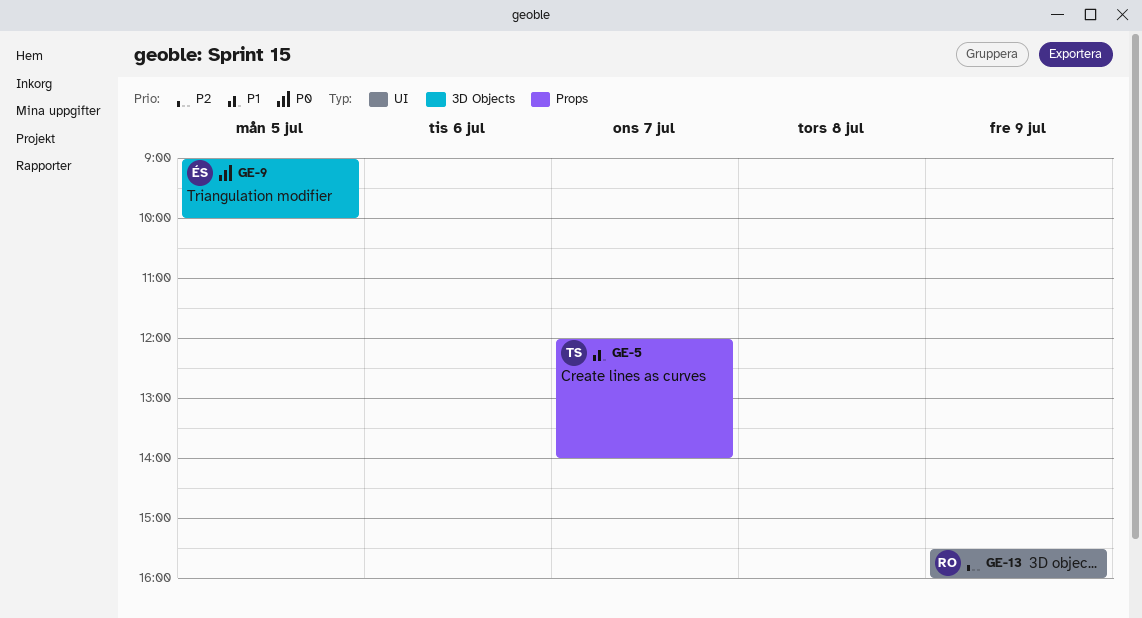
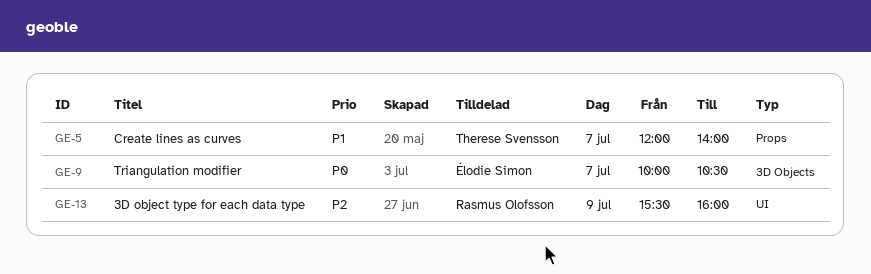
GE-9, day: Jul 5 -> Jul 7
GE-9, begins: 09:00 -> 10:00
GE-9, ends: 10:00 -> 10:30

